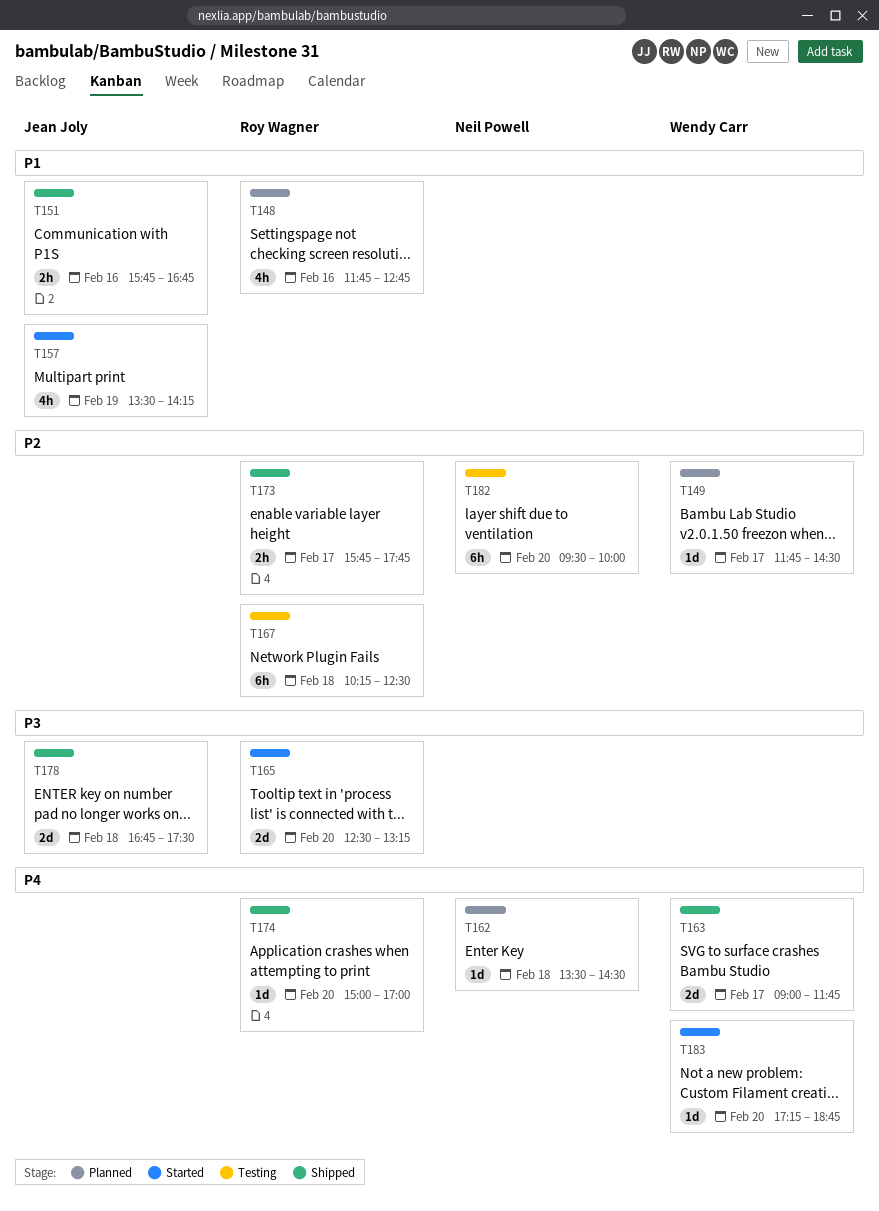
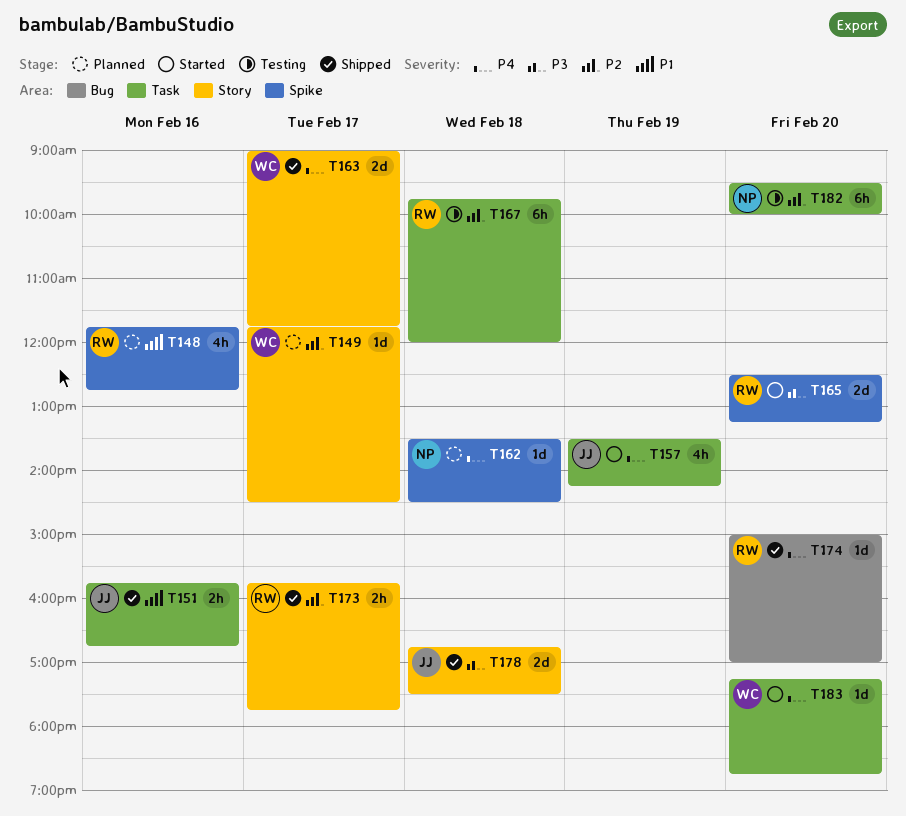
T157, priority: P1 -> P4
T167, begins: 10:15 -> 09:45
T167, ends: 12:30 -> 12:00

